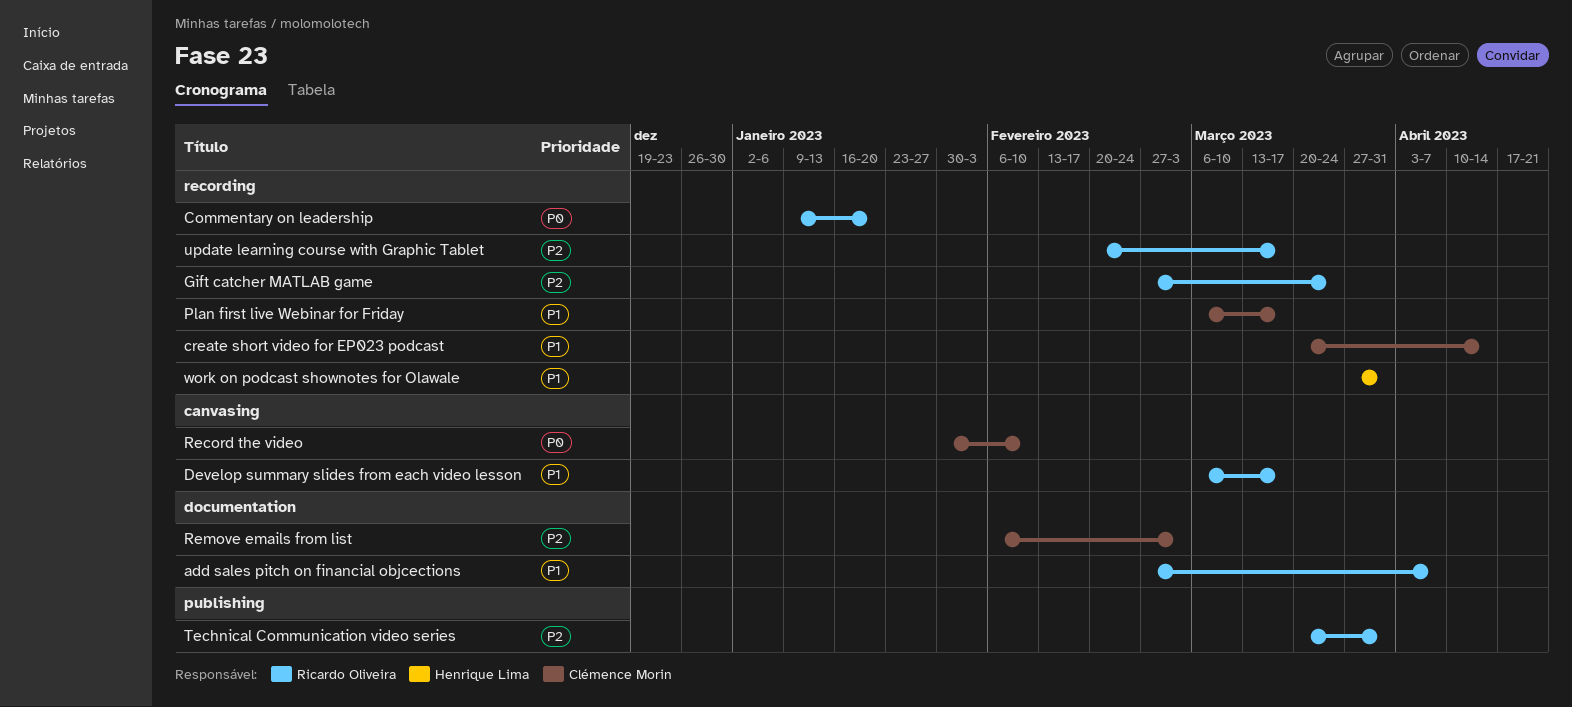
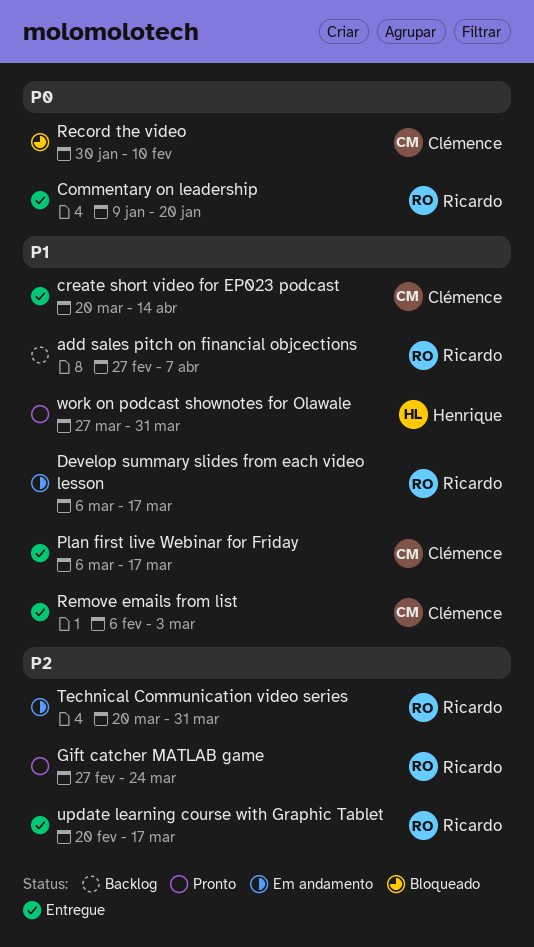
Remove emails from list, priority: P2 -> P1

